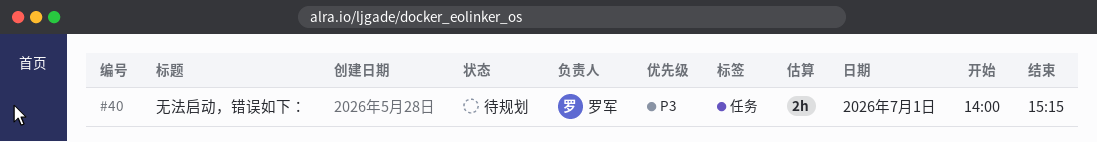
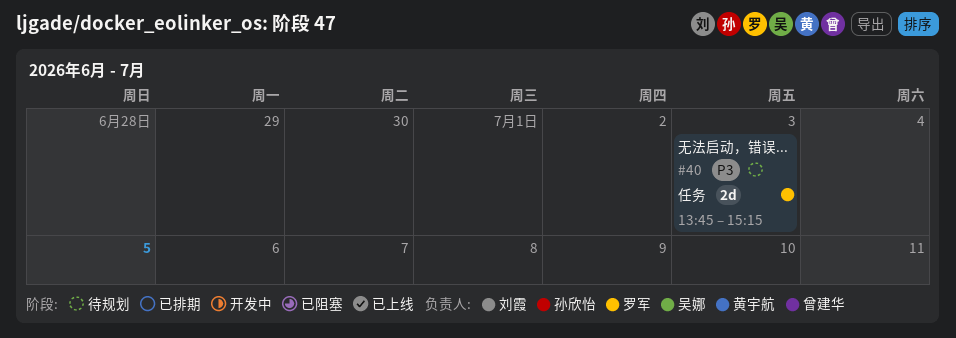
#40, estimate: 2h -> 2d
#40, day: Jul 1 -> Jul 3
#40, begins: 14:00 -> 13:45

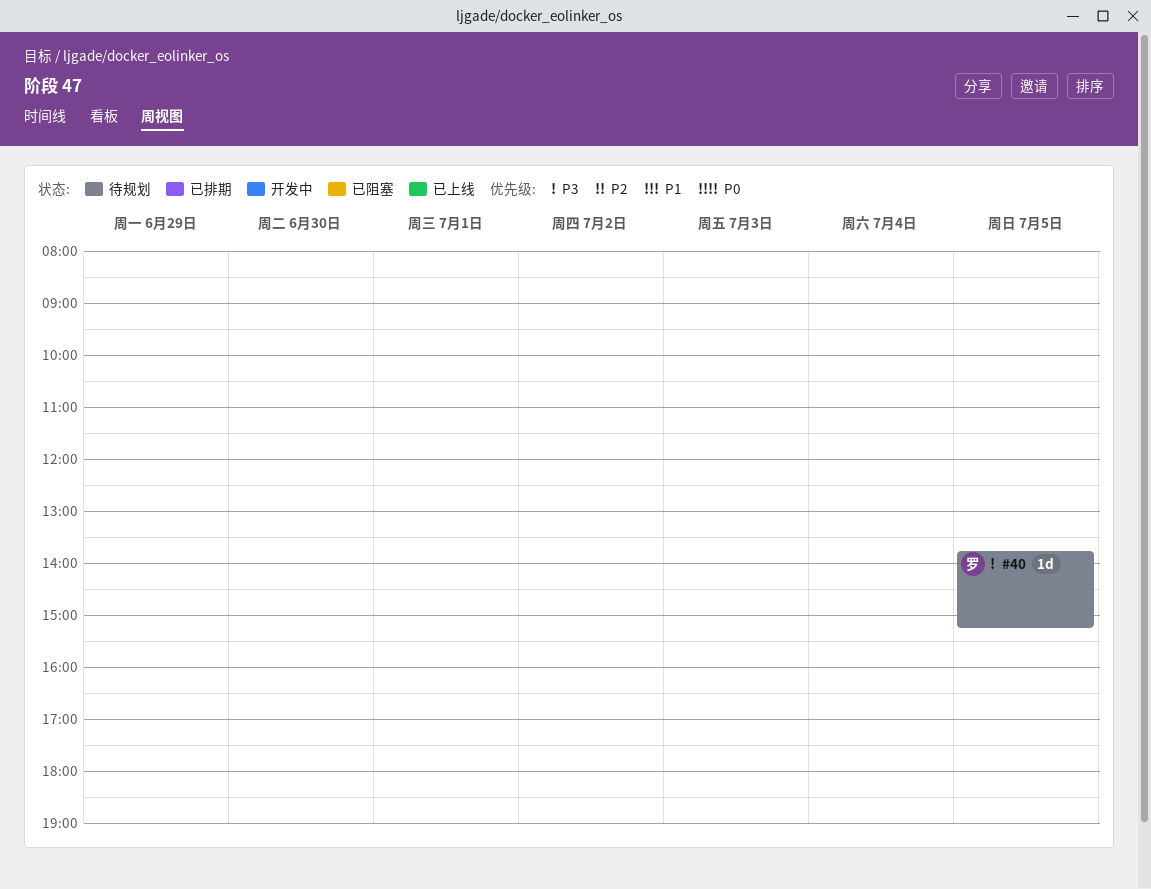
#40, estimate: 2d -> 1d
#40, day: Jul 3 -> Jul 5

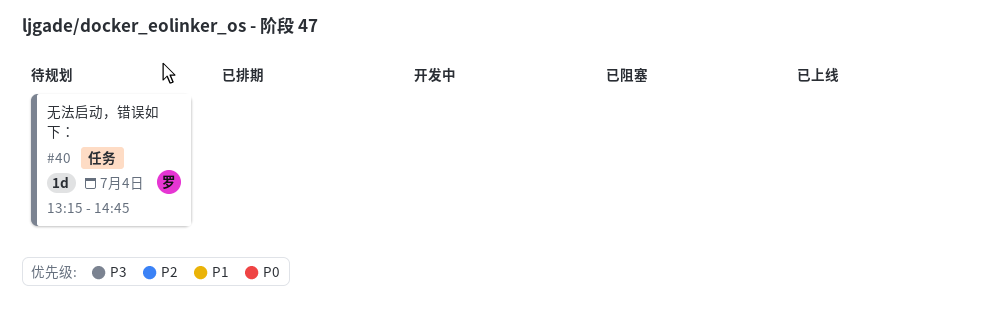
#40, day: Jul 5 -> Jul 4
#40, begins: 13:45 -> 13:15
#40, ends: 15:15 -> 14:45

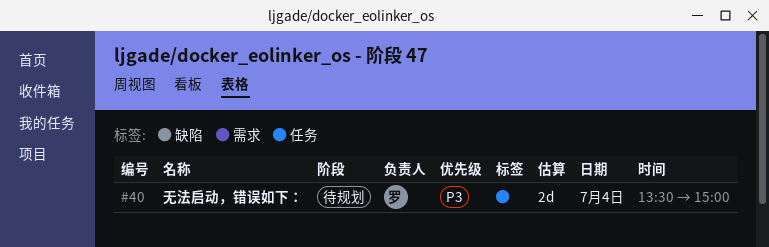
#40, estimate: 1d -> 2d
#40, begins: 13:15 -> 13:30
#40, ends: 14:45 -> 15:00

